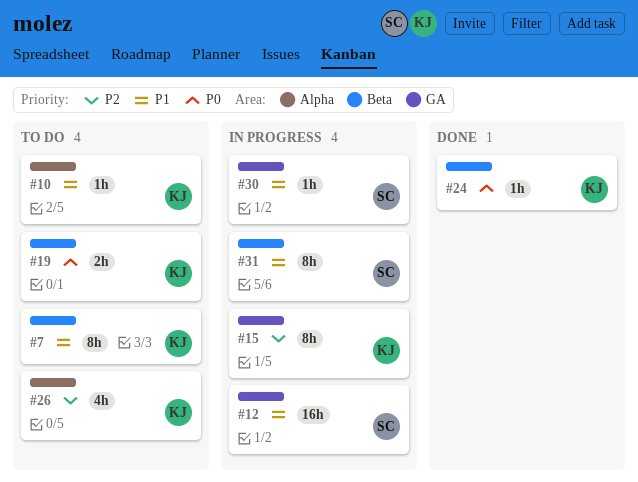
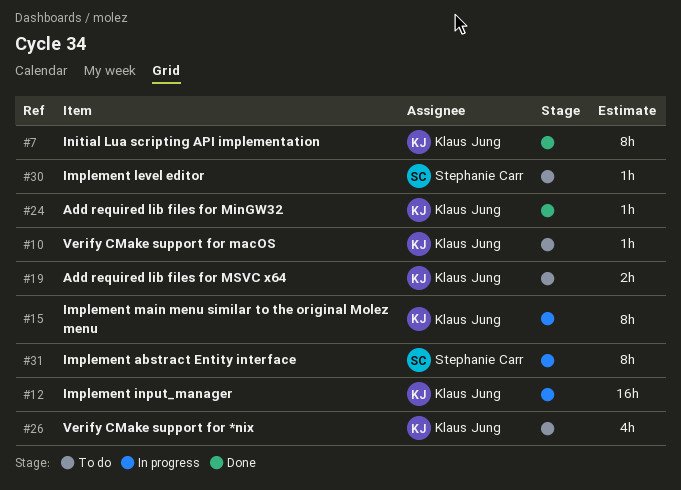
#7, status: To do -> Done
#12, owner: Stephanie Carr -> Klaus Jung
#30, status: In progress -> To do

